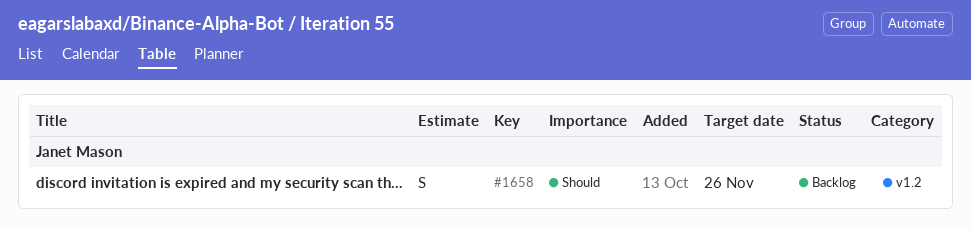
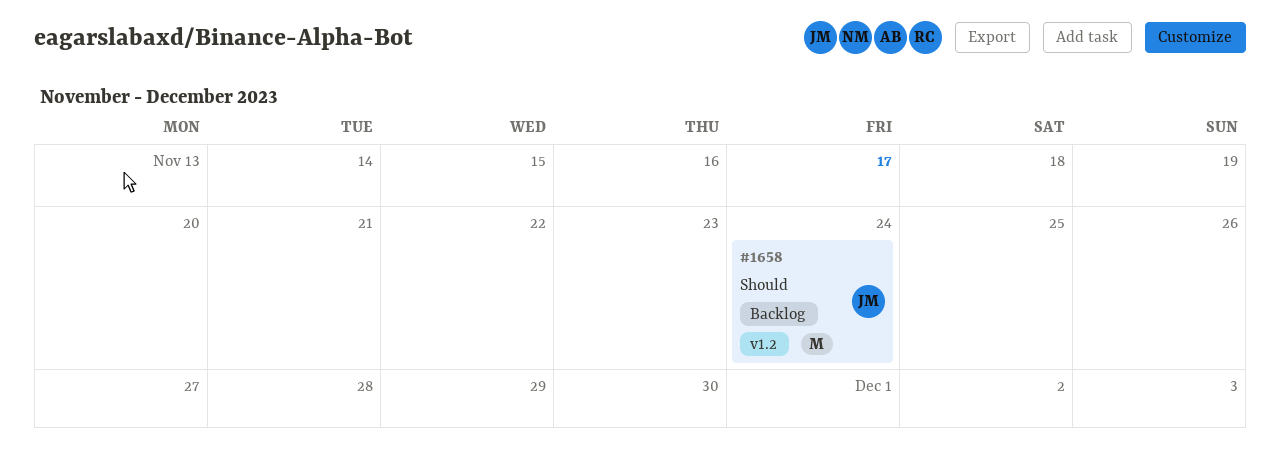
#1658, estimate: S -> M
#1658, due: Nov 26 -> Nov 24

